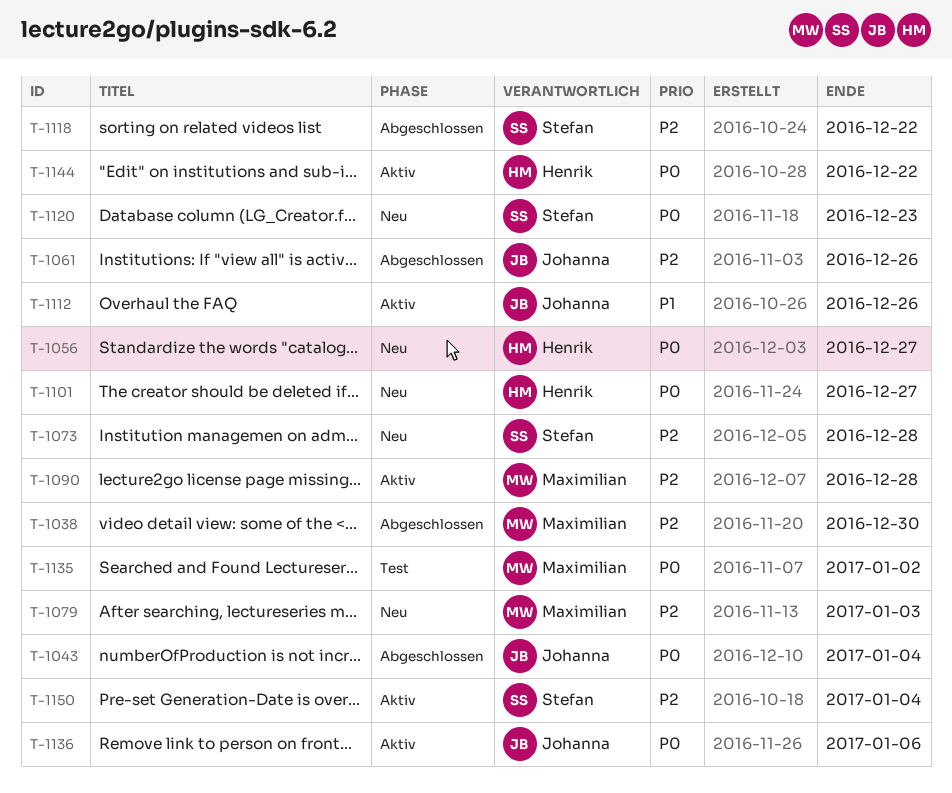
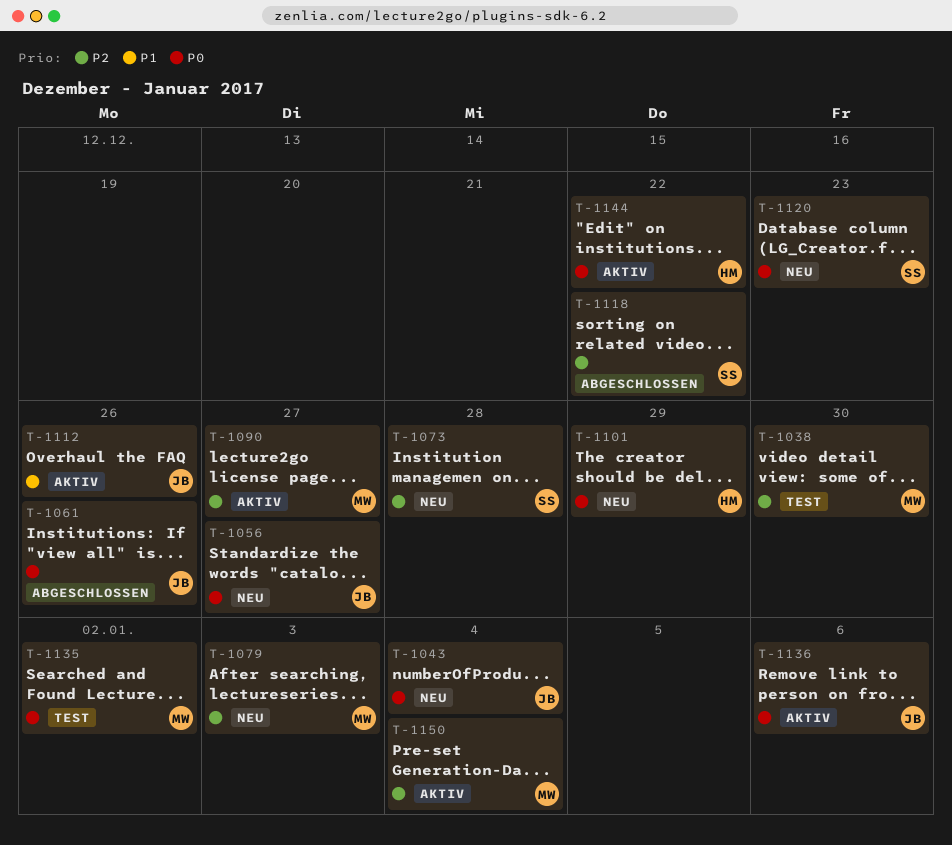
T-1038, status: Abgeschlossen -> Test
T-1043, status: Abgeschlossen -> Neu
T-1056, owner: Henrik -> Johanna
T-1061, priority: P2 -> P0
T-1090, due: Dec 28 -> Dec 27
T-1101, due: Dec 27 -> Dec 29
T-1150, owner: Stefan -> Maximilian

